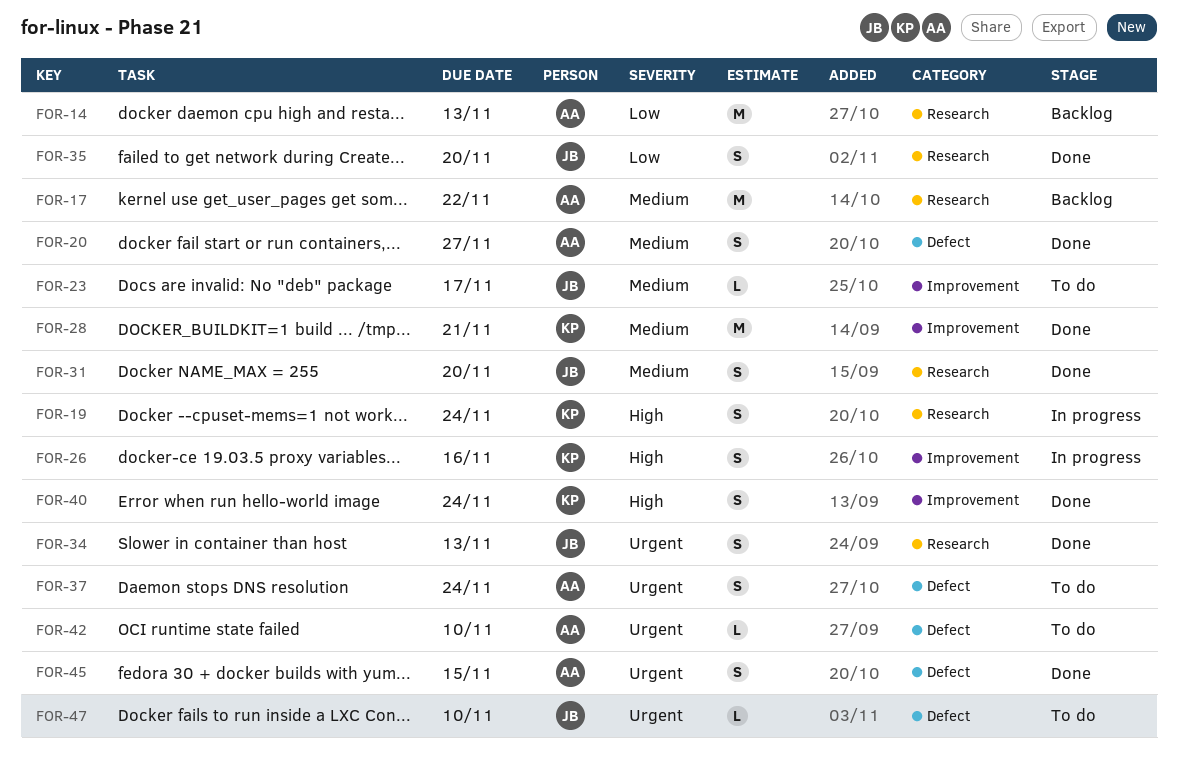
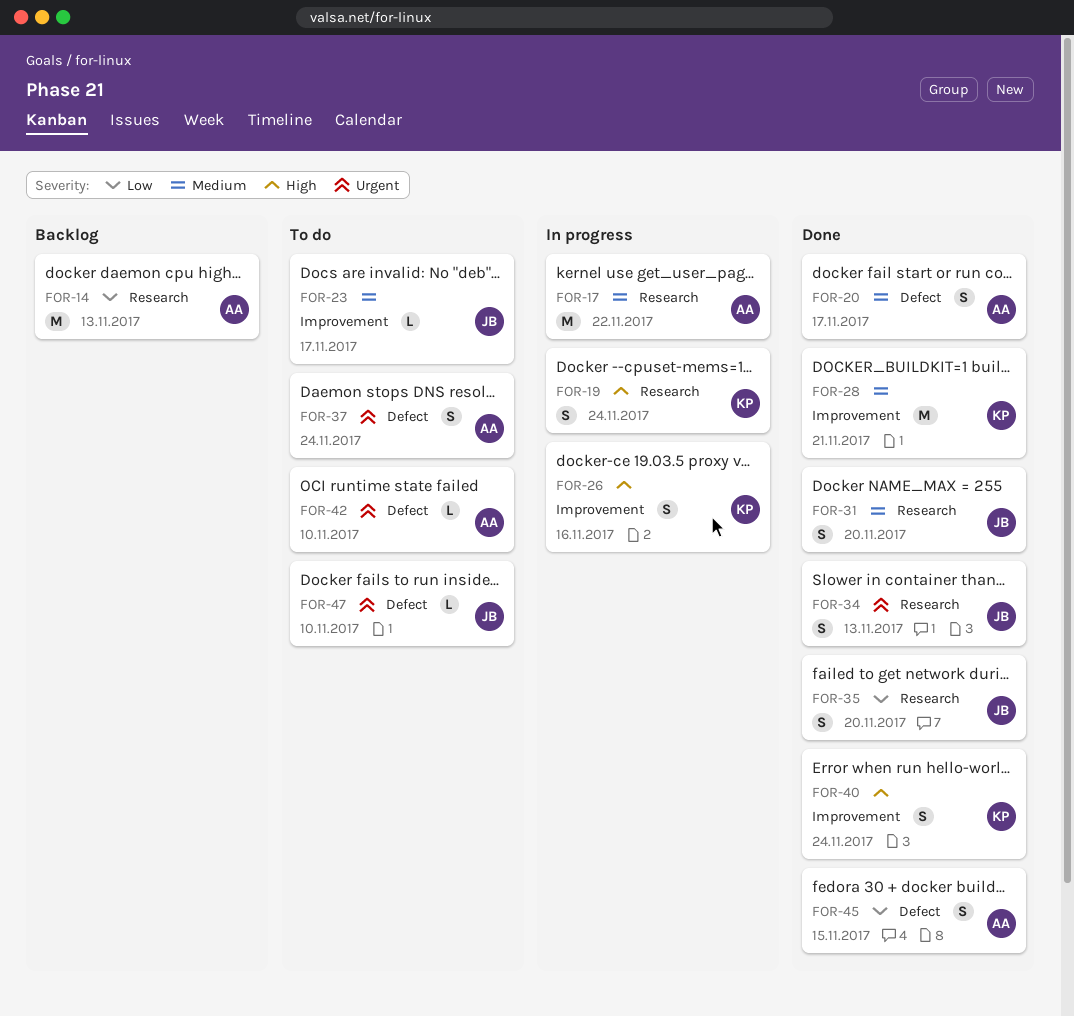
FOR-17, status: Backlog -> In progress
FOR-20, due: Nov 27 -> Nov 17
FOR-45, priority: Urgent -> Low

